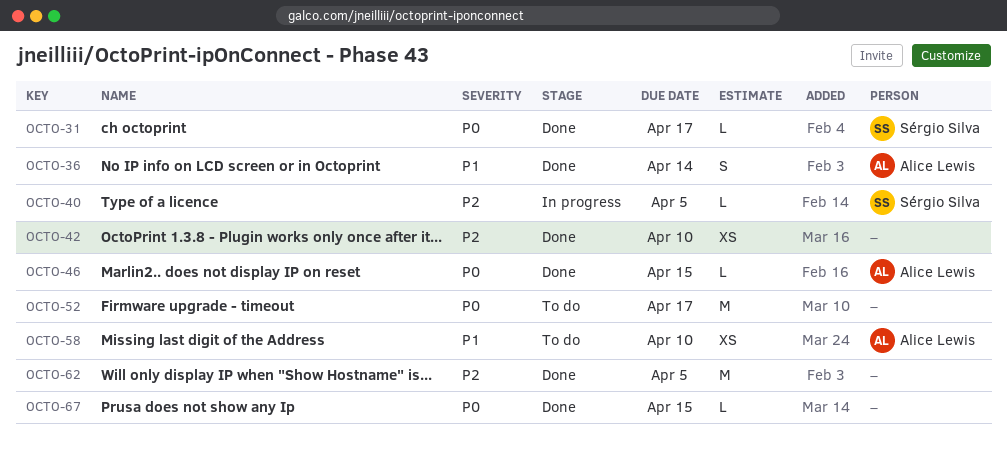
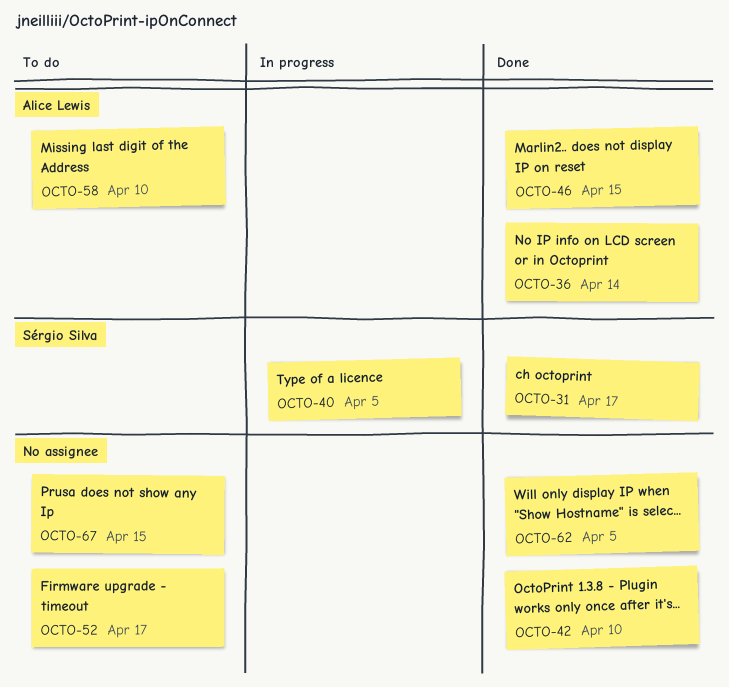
OCTO-67, status: Done -> To do

